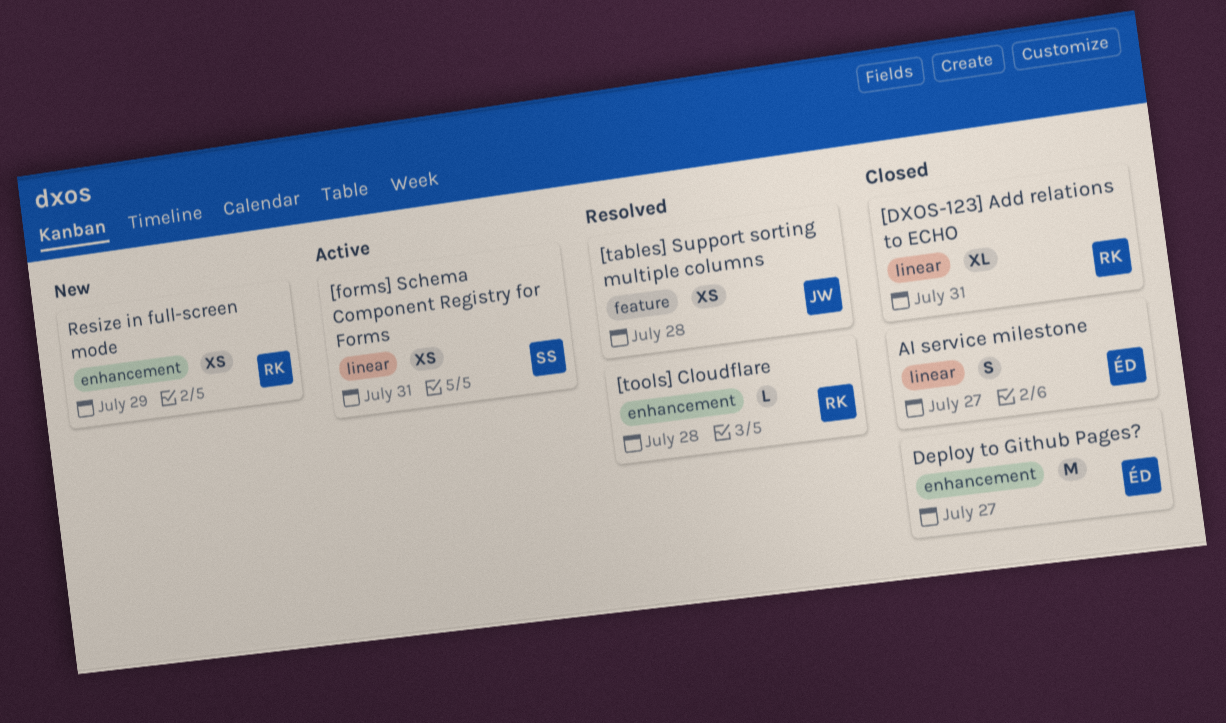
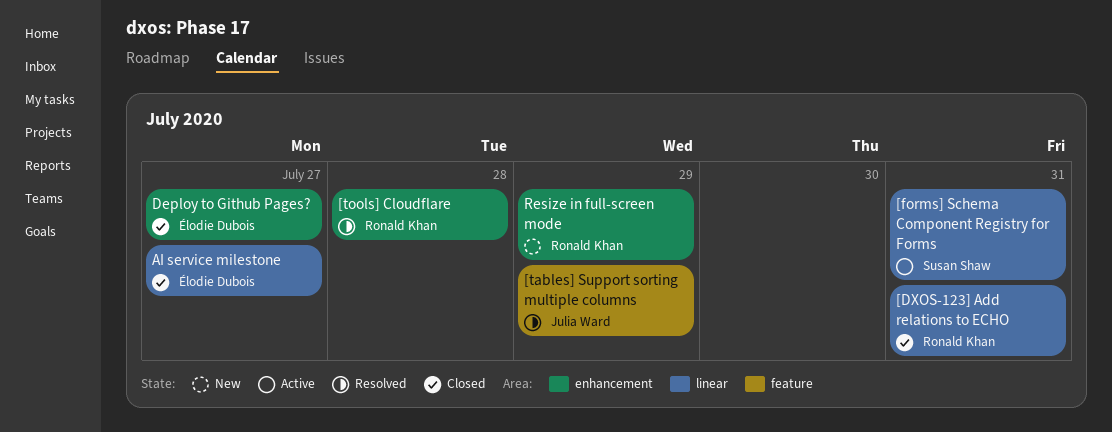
[tables] Support sorting multiple columns, due: Jul 28 -> Jul 29

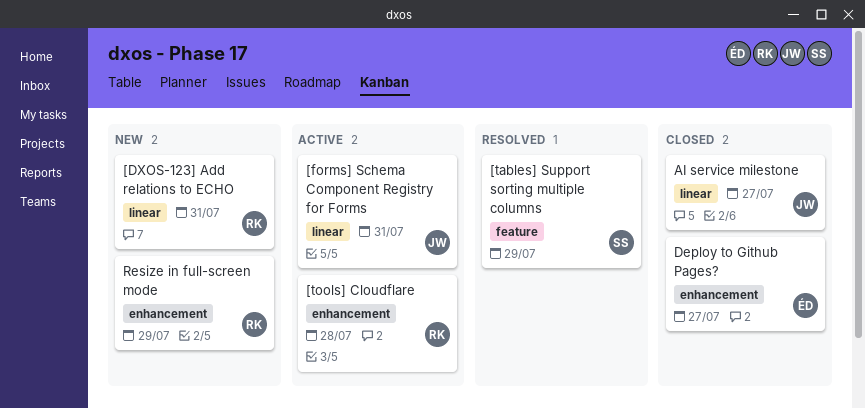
[DXOS-123] Add relations to ECHO, status: Closed -> New
[forms] Schema Component Registry for Forms, owner: Susan Shaw -> Julia Ward
[tables] Support sorting multiple columns, owner: Julia Ward -> Susan Shaw
[tools] Cloudflare, status: Resolved -> Active
AI service milestone, owner: Élodie Dubois -> Julia Ward

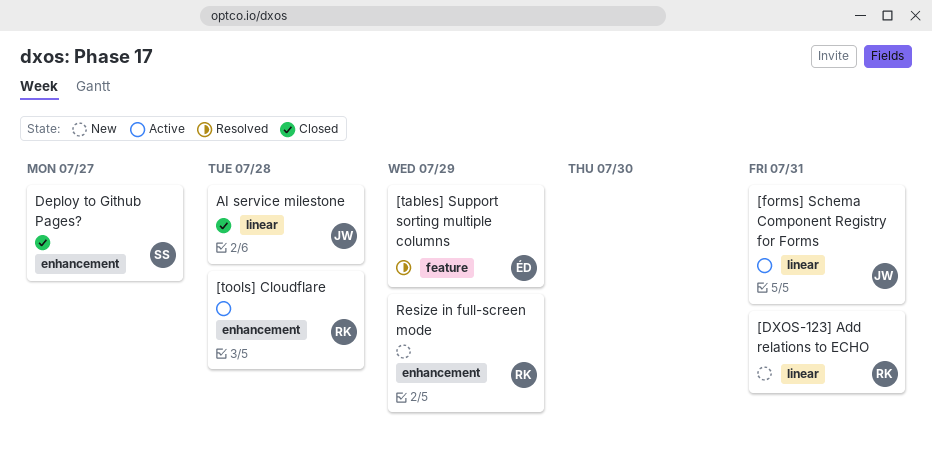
[tables] Support sorting multiple columns, owner: SS -> ÉD
AI service milestone, due: Jul 27 -> Jul 28
Deploy to Github Pages?, owner: ÉD -> SS

